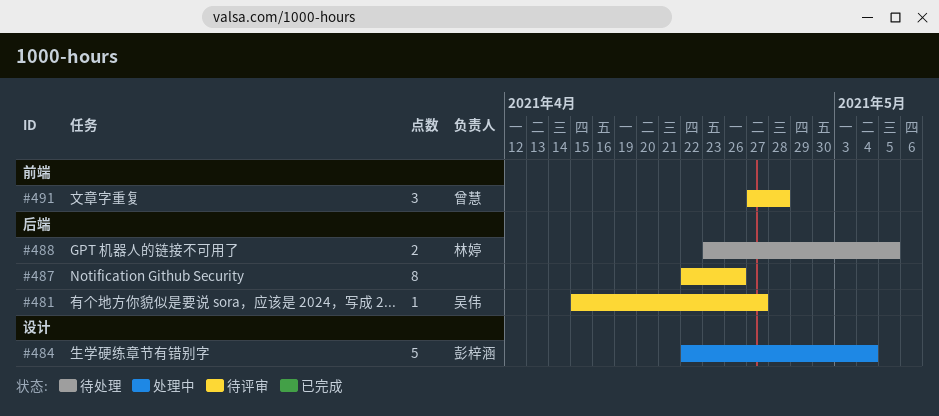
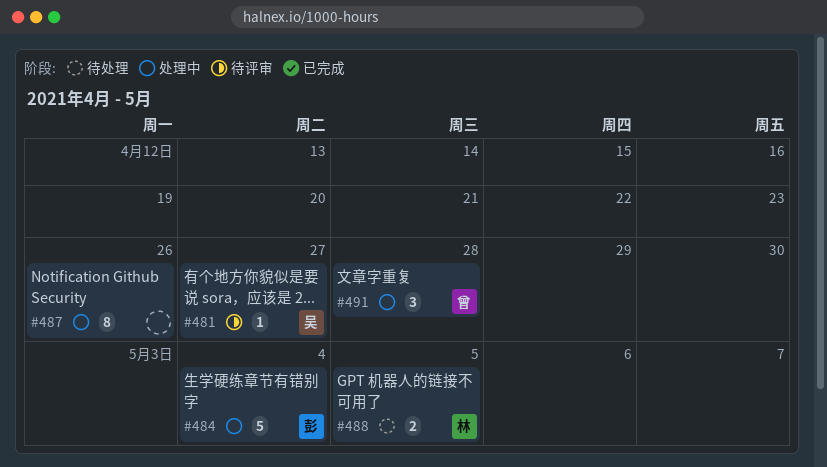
#487, status: 待评审 -> 处理中
#491, status: 待评审 -> 处理中

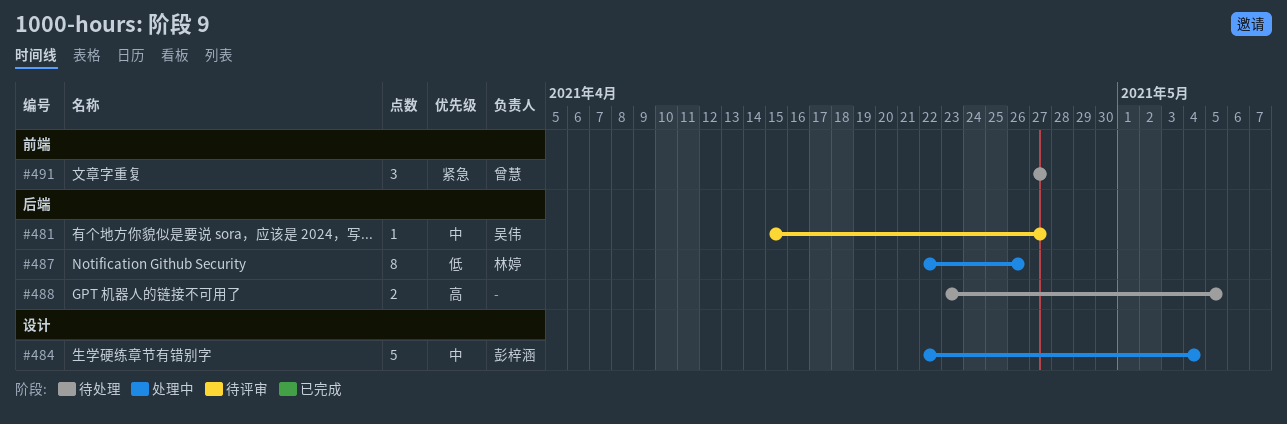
#487, owner: none -> 林婷
#488, owner: 林婷 -> none
#491, status: 处理中 -> 待处理
#491, due: Apr 28 -> Apr 27

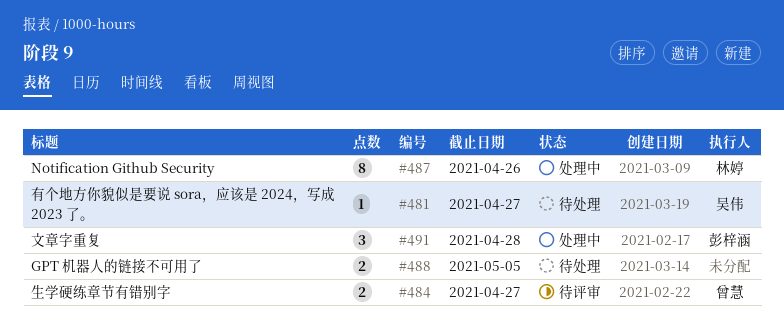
#481, status: 待评审 -> 待处理
#484, status: 处理中 -> 待评审
#484, owner: 彭梓涵 -> 曾慧
#484, estimate: 5 -> 2
#484, due: May 4 -> Apr 27
#491, status: 待处理 -> 处理中
#491, owner: 曾慧 -> 彭梓涵
#491, due: Apr 27 -> Apr 28

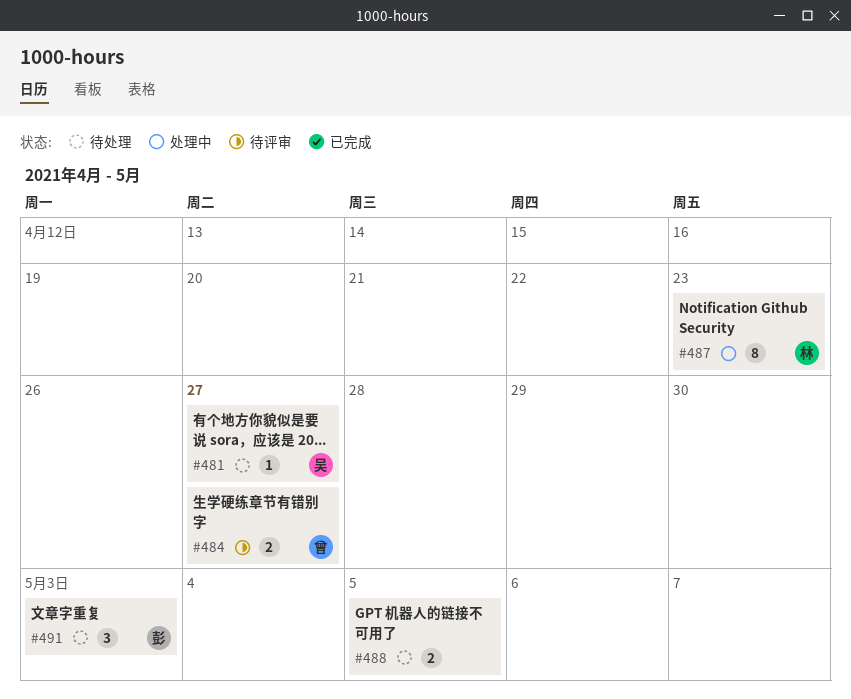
#487, due: Apr 26 -> Apr 23
#491, status: 处理中 -> 待处理
#491, due: Apr 28 -> May 3

